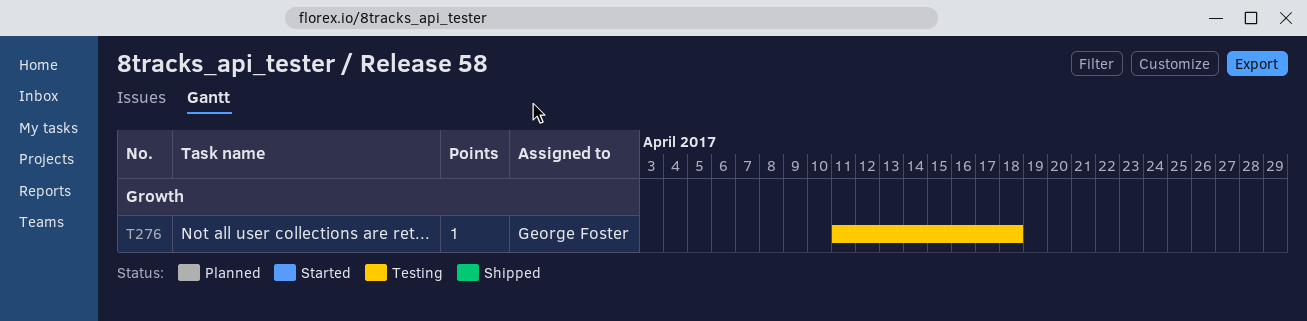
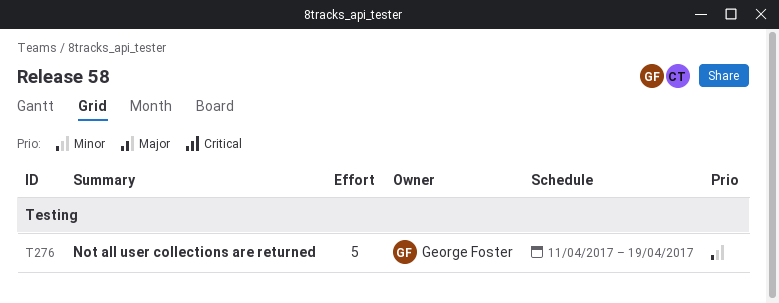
T276, estimate: 1 -> 5
T276, due: Apr 18 -> Apr 19

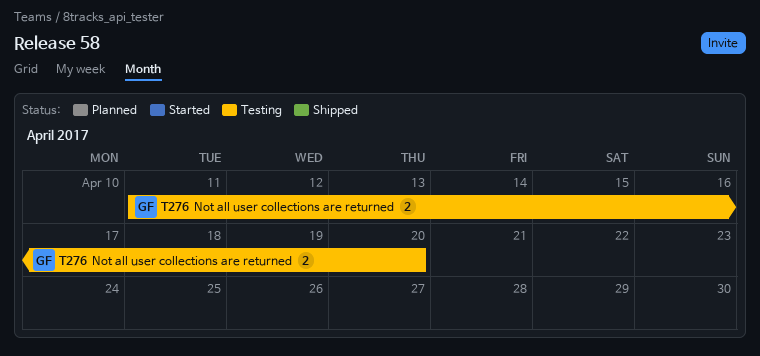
T276, estimate: 5 -> 2
T276, due: Apr 19 -> Apr 20

